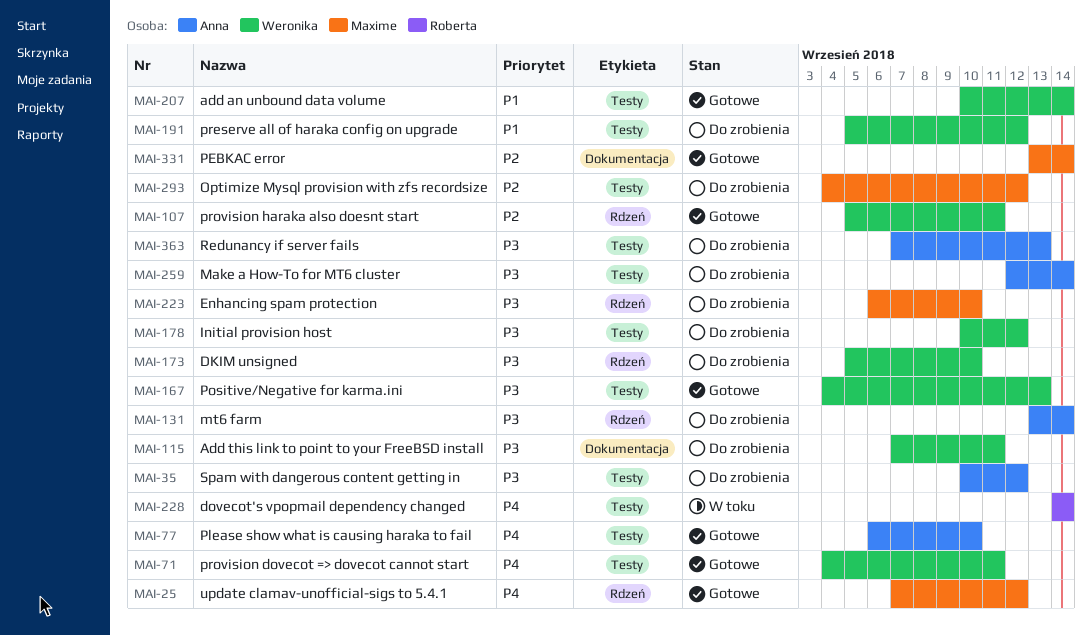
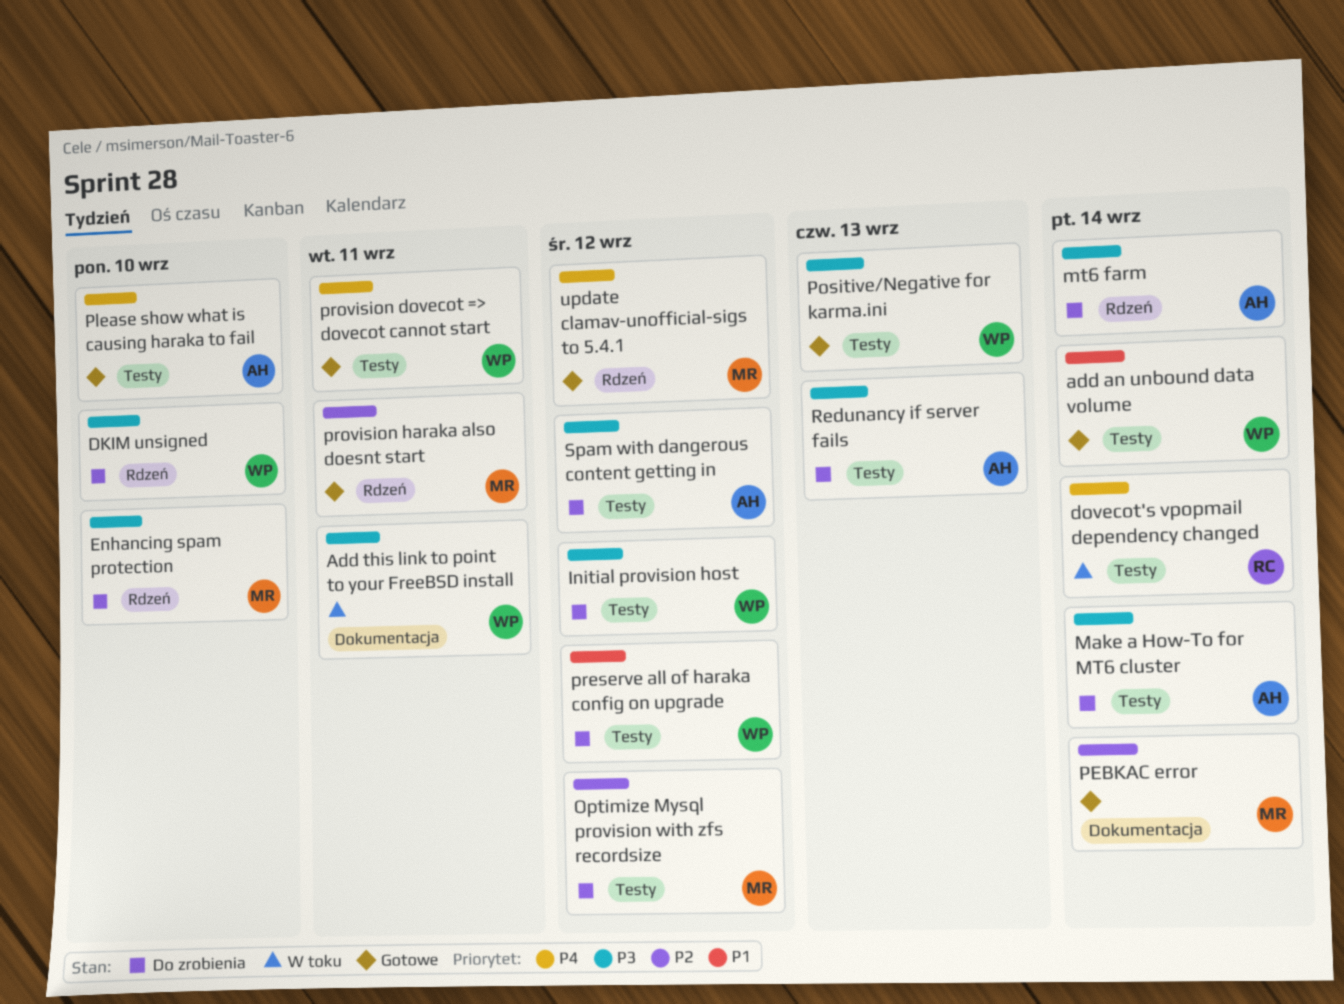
Add this link to point to your FreeBSD install, status: Do zrobienia -> W toku
provision haraka also doesnt start, owner: Weronika -> Maxime

